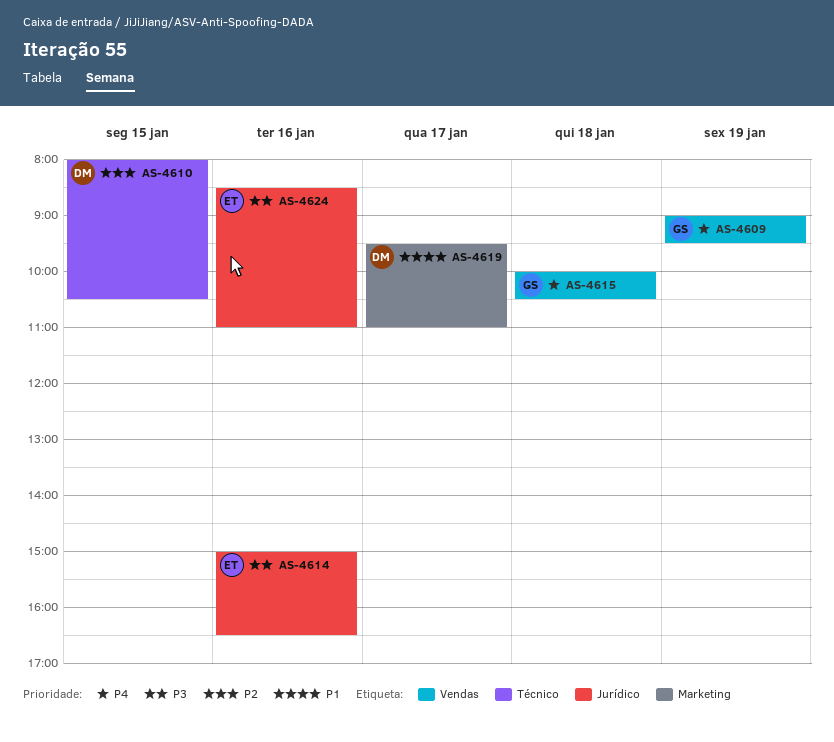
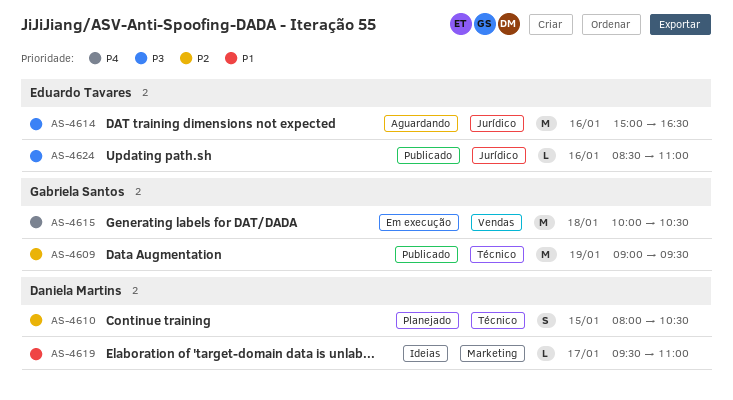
AS-4609, priority: P4 -> P2
AS-4609, label: Vendas -> Técnico

